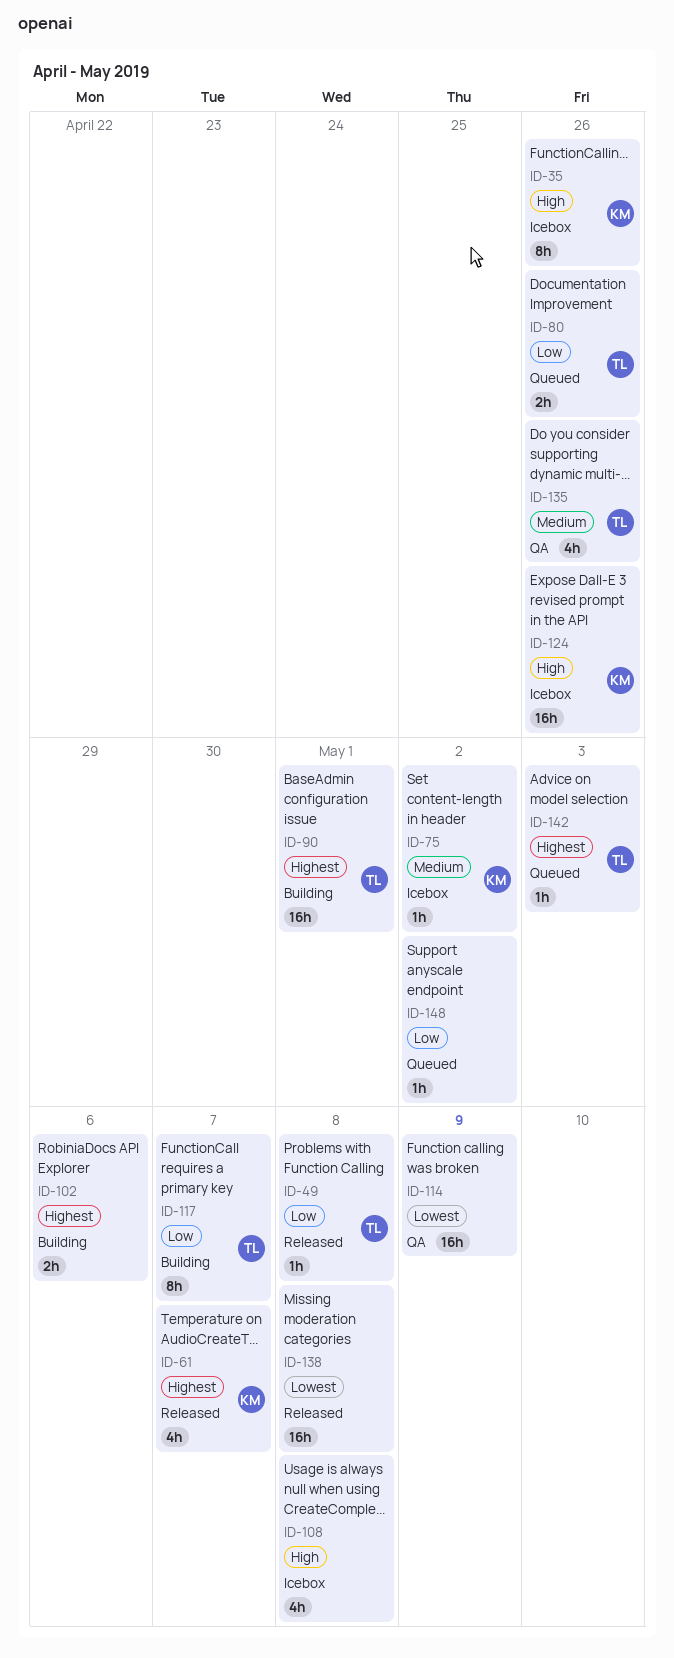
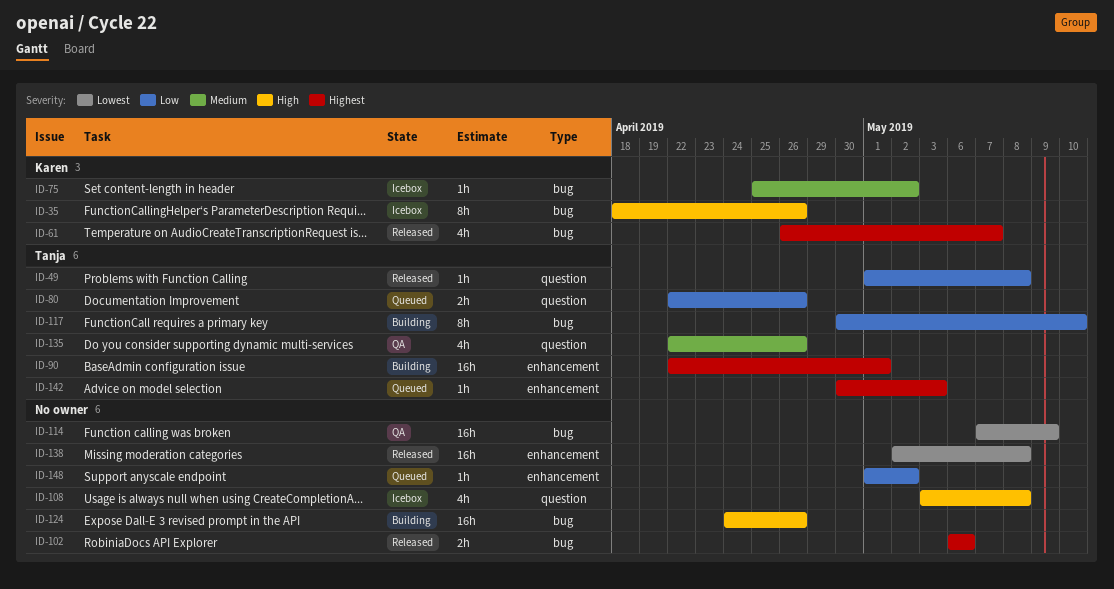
ID-102, status: Building -> Released
ID-117, due: May 7 -> May 10
ID-124, status: Icebox -> Building
ID-124, owner: Karen -> none

